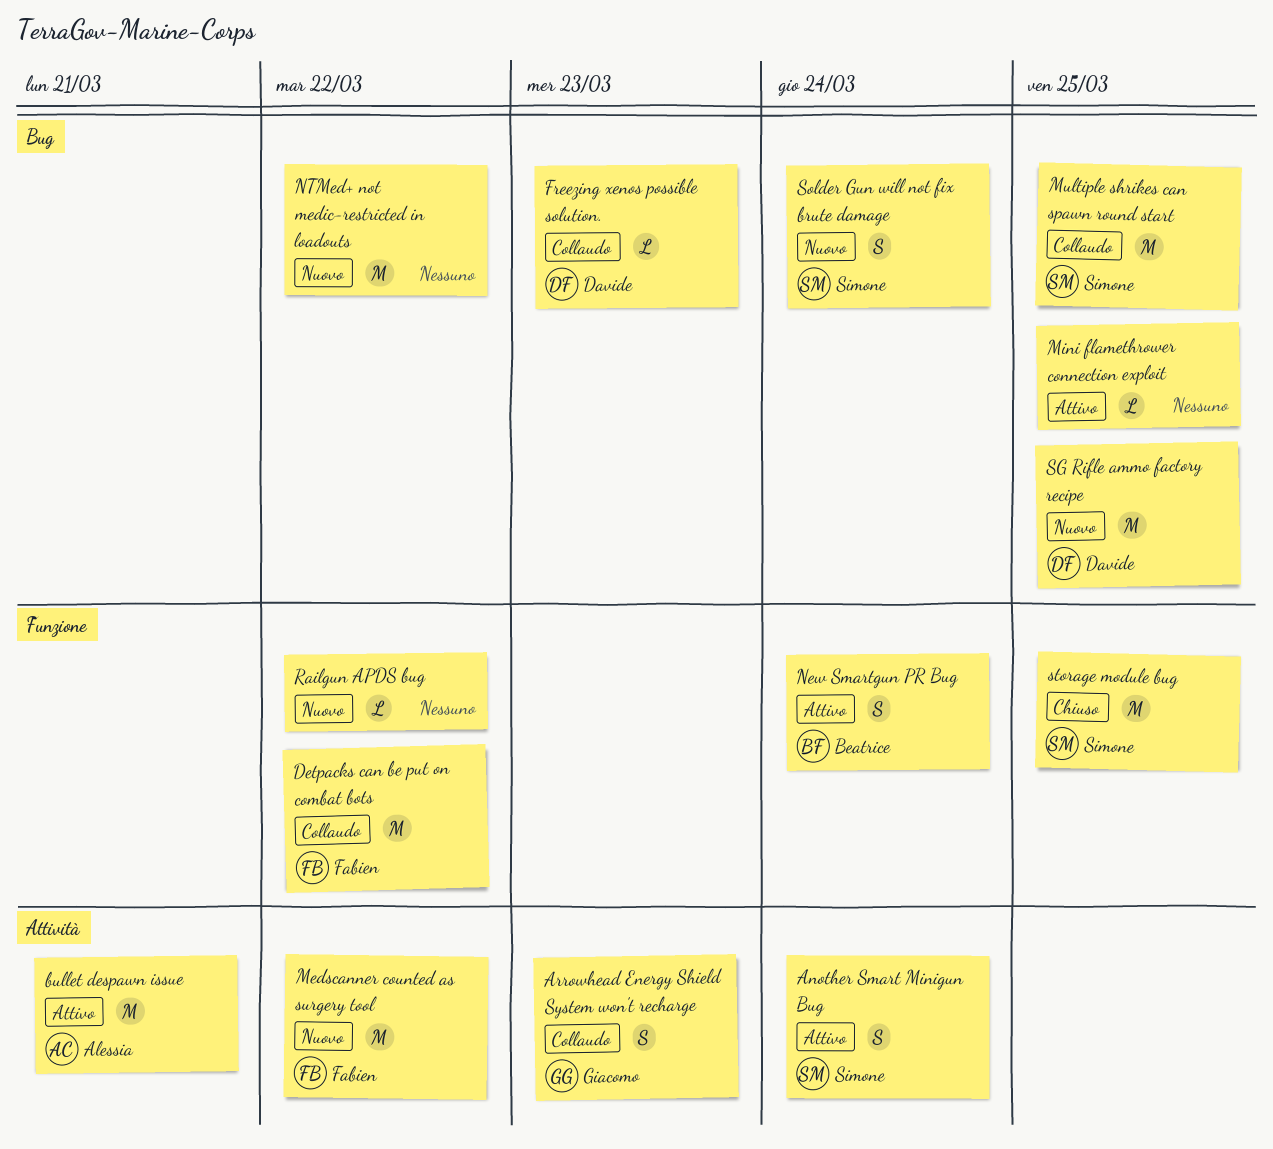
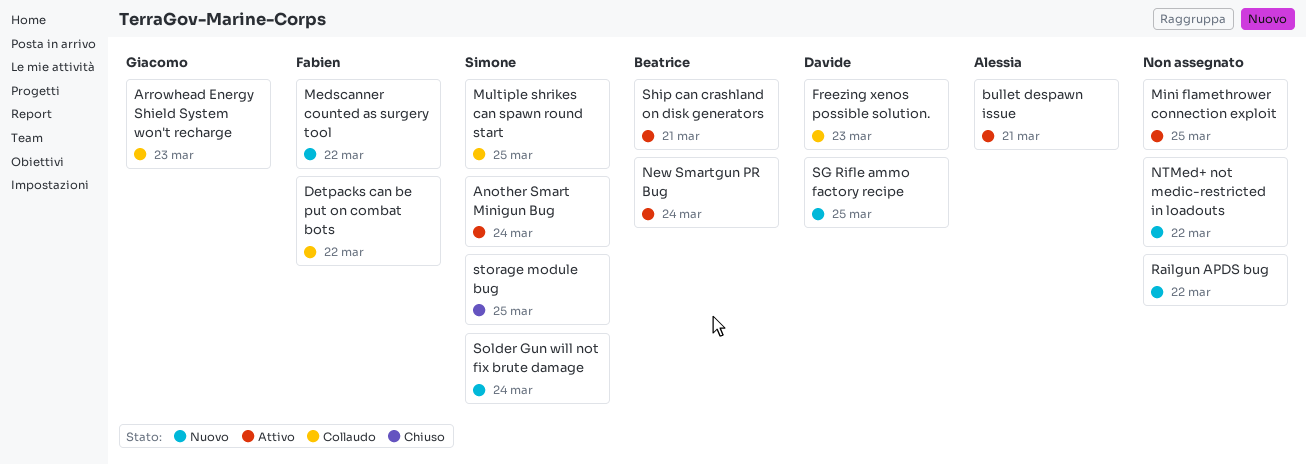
Ship can crashland on disk generators: none -> present

